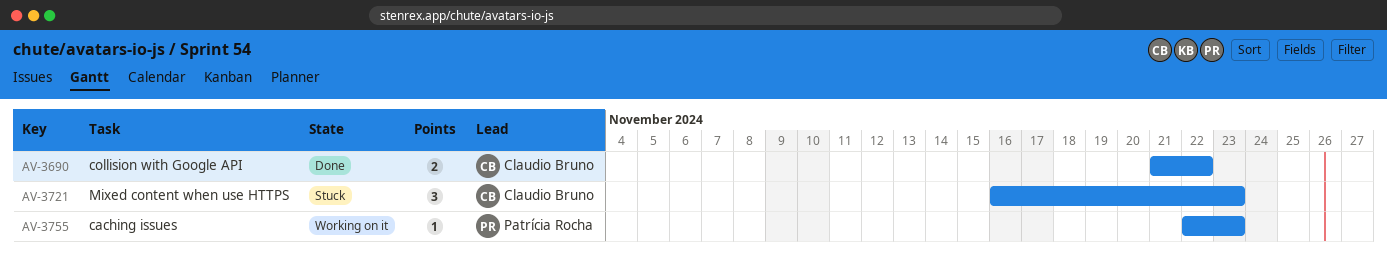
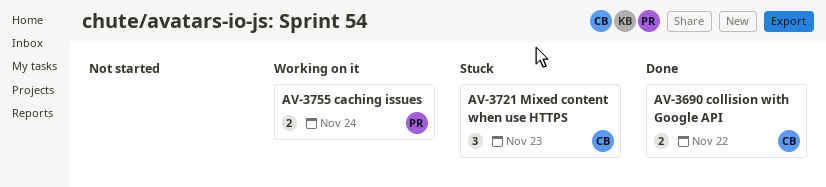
AV-3755, estimate: 1 -> 2
AV-3755, due: Nov 23 -> Nov 24

